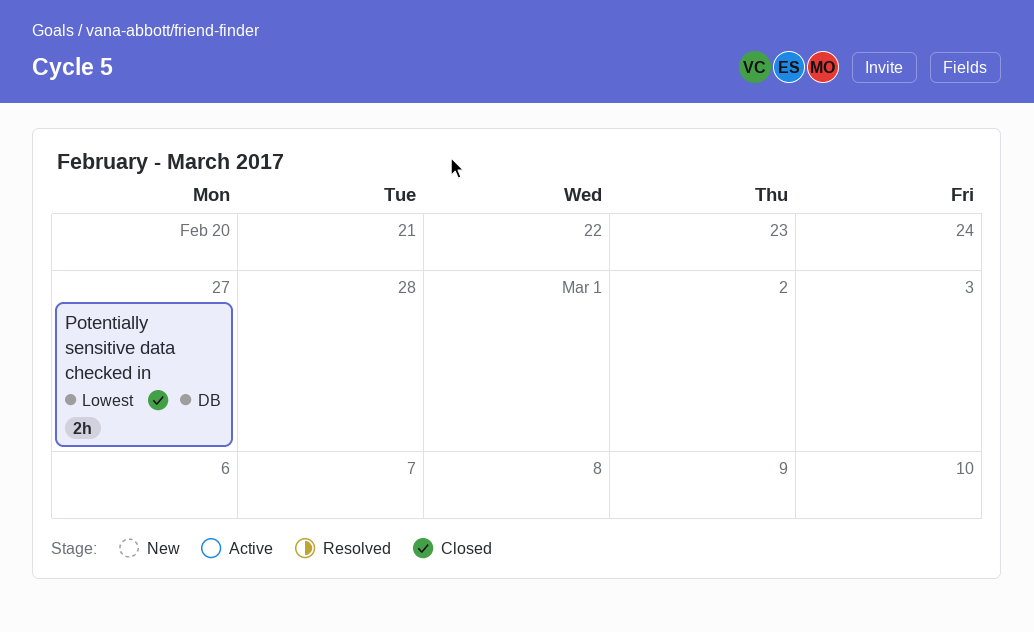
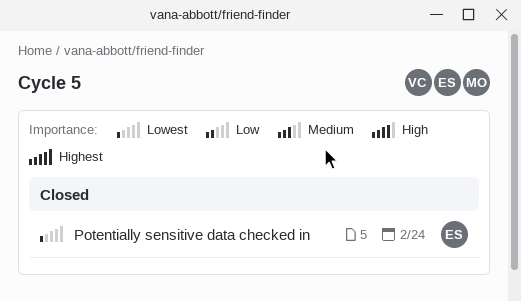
Potentially sensitive data checked in, due: Feb 27 -> Feb 24

